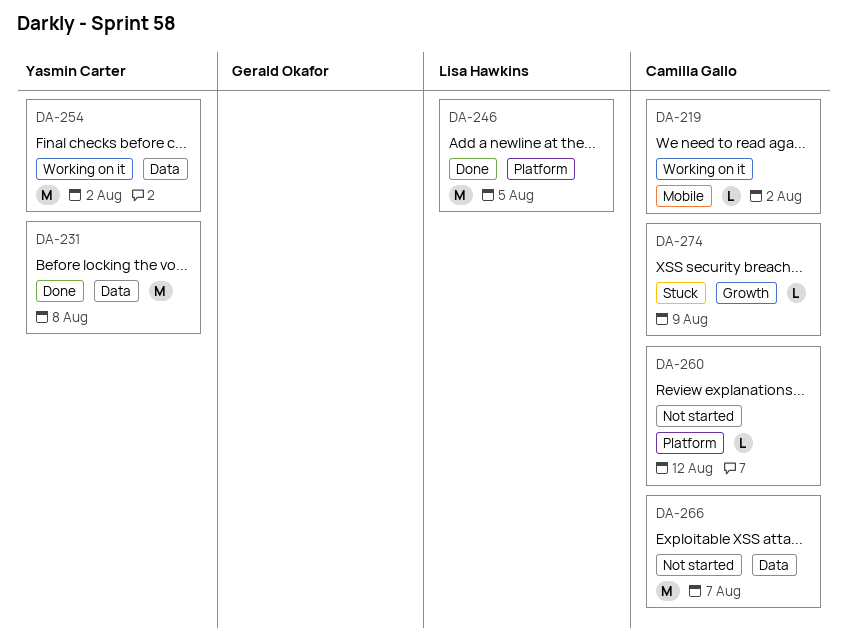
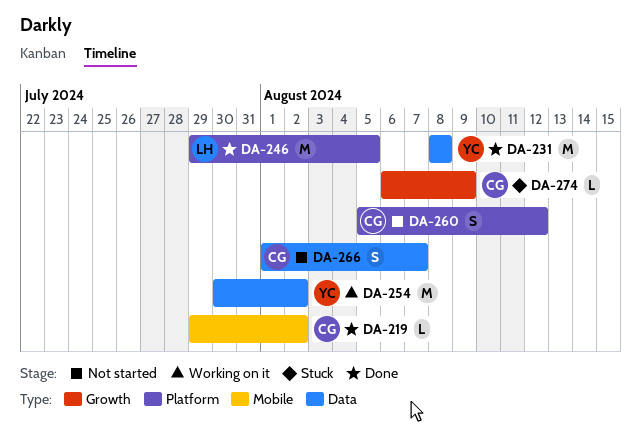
DA-219, status: Working on it -> Done
DA-260, estimate: L -> S
DA-266, estimate: M -> S

